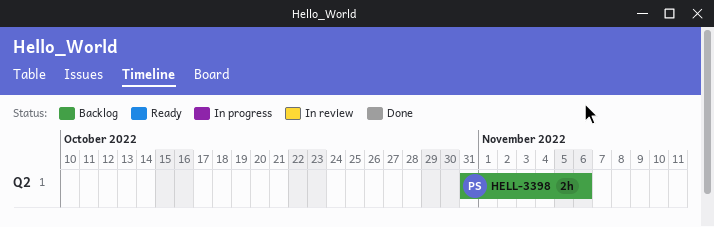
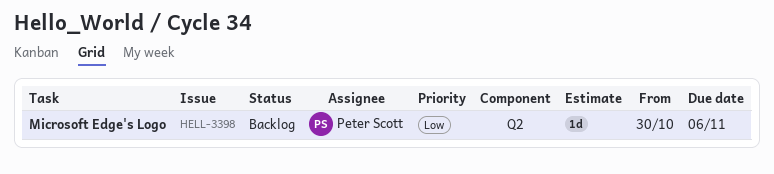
HELL-3398, estimate: 2h -> 1d
HELL-3398, start: Oct 31 -> Oct 30

